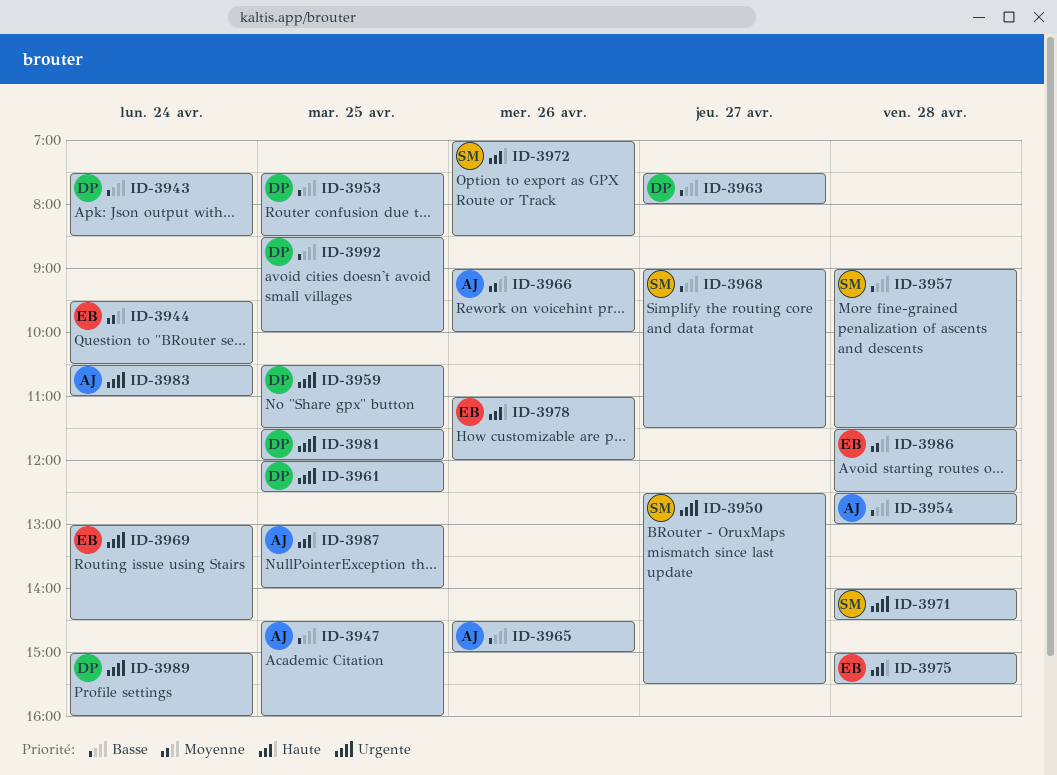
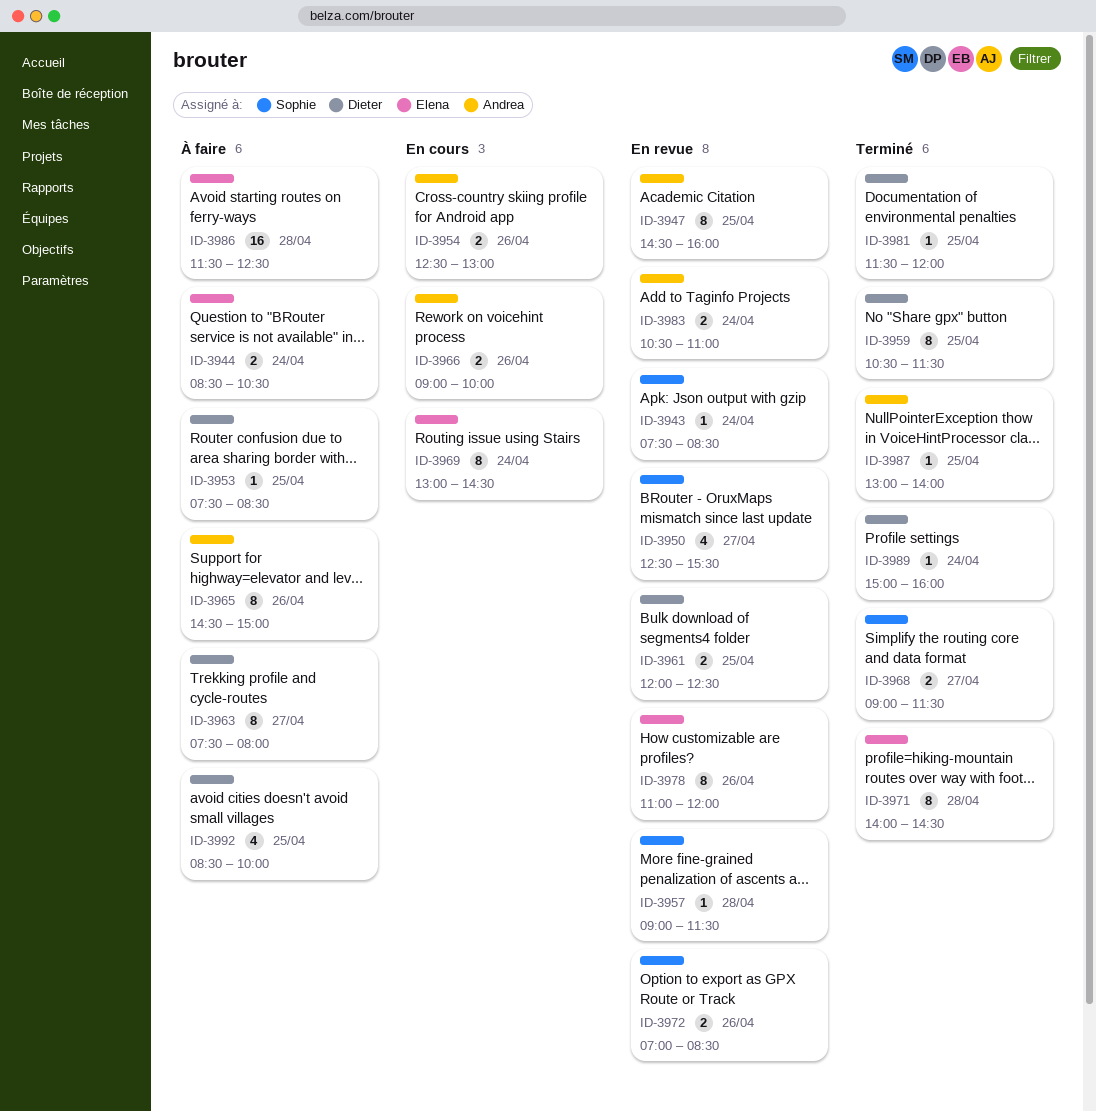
ID-3943, owner: Dieter -> Sophie
ID-3944, begins: 09:30 -> 08:30
ID-3954, day: Apr 28 -> Apr 26
ID-3971, owner: Sophie -> Elena
ID-3975: present -> none

